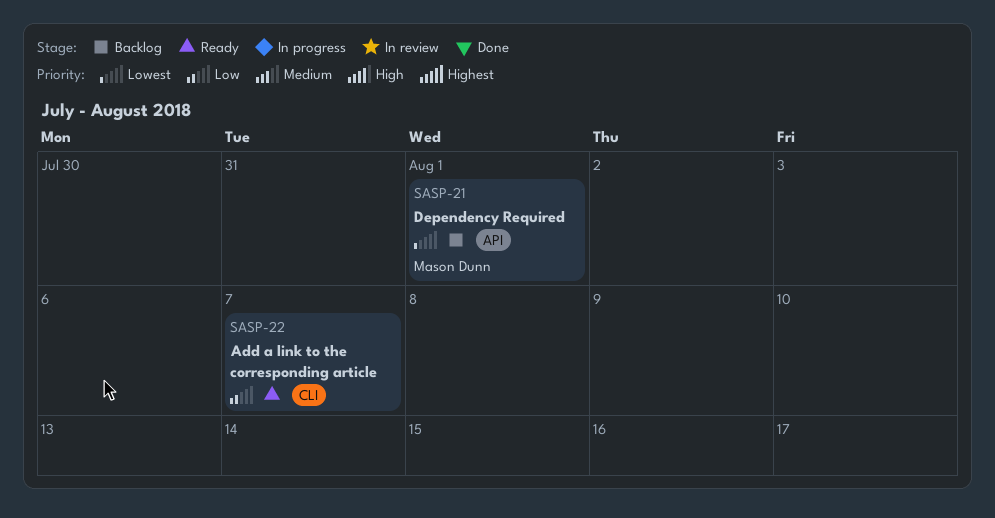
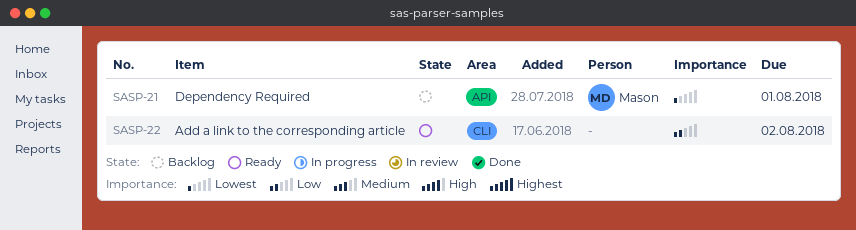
SASP-22, due: Aug 7 -> Aug 2

